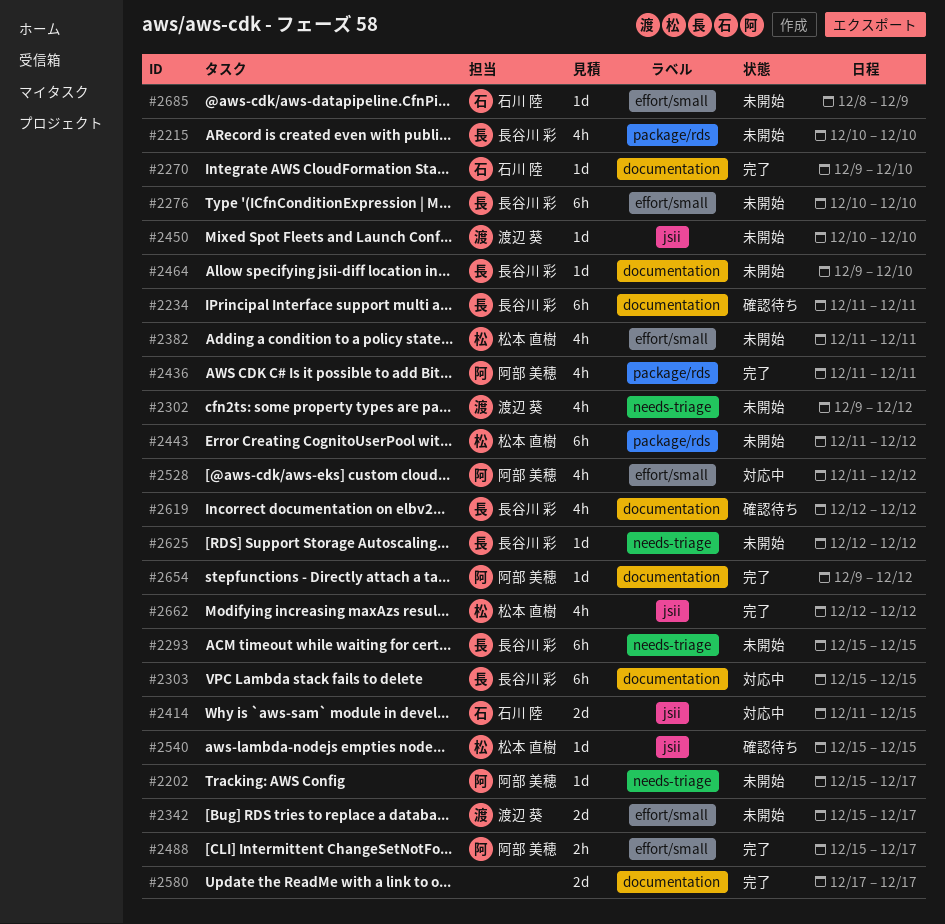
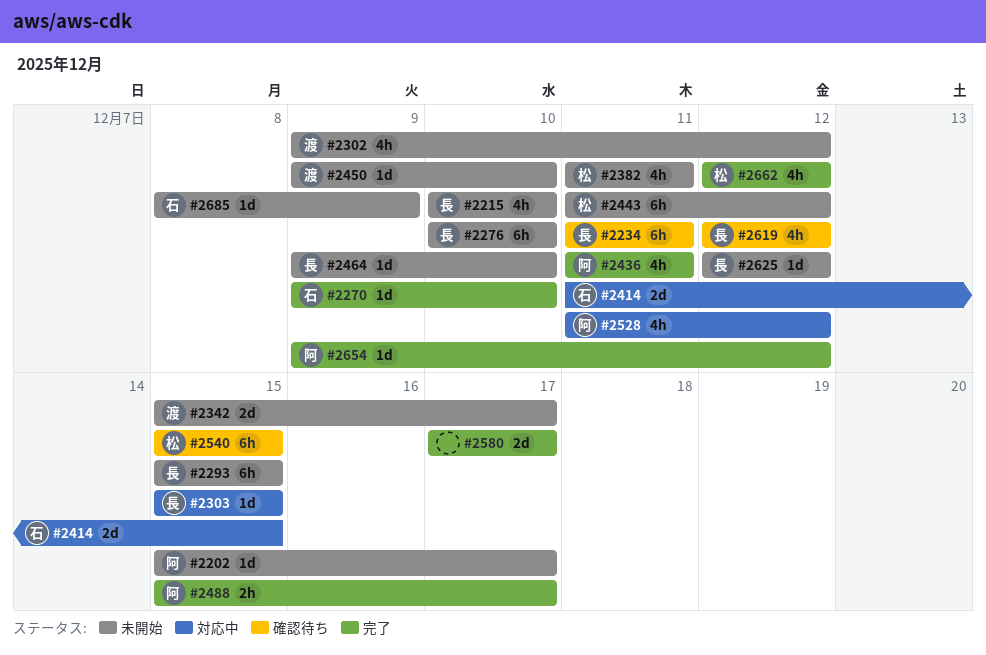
#2303, estimate: 6h -> 1d
#2450, start: Dec 10 -> Dec 9
#2540, estimate: 1d -> 6h

